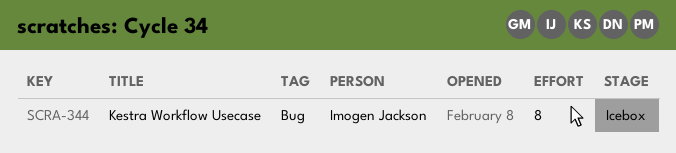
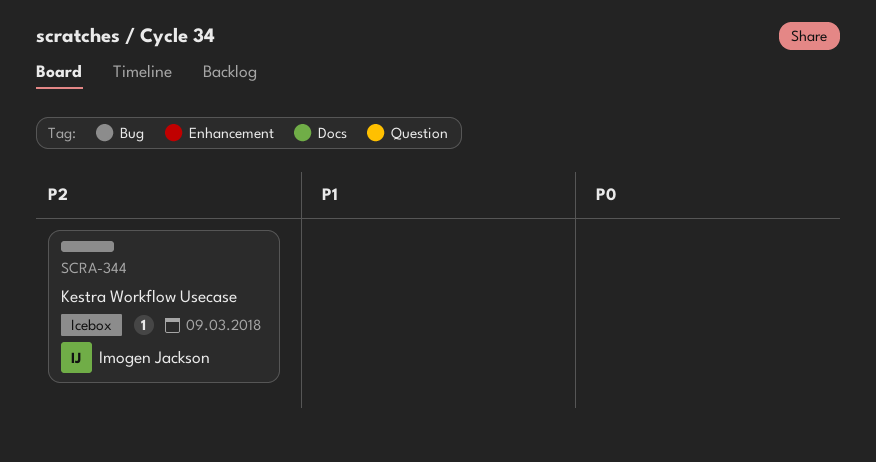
SCRA-344, estimate: 8 -> 1

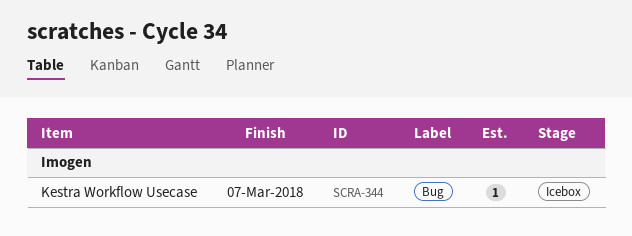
SCRA-344, due: Mar 9 -> Mar 7

